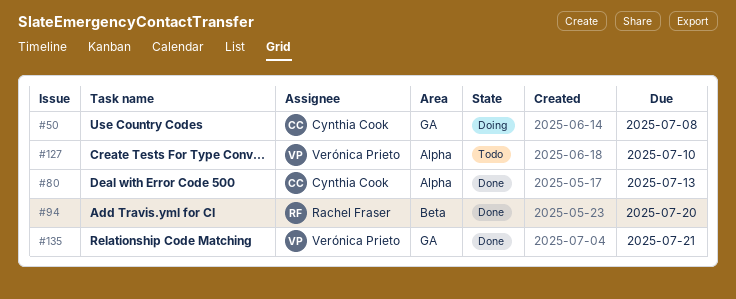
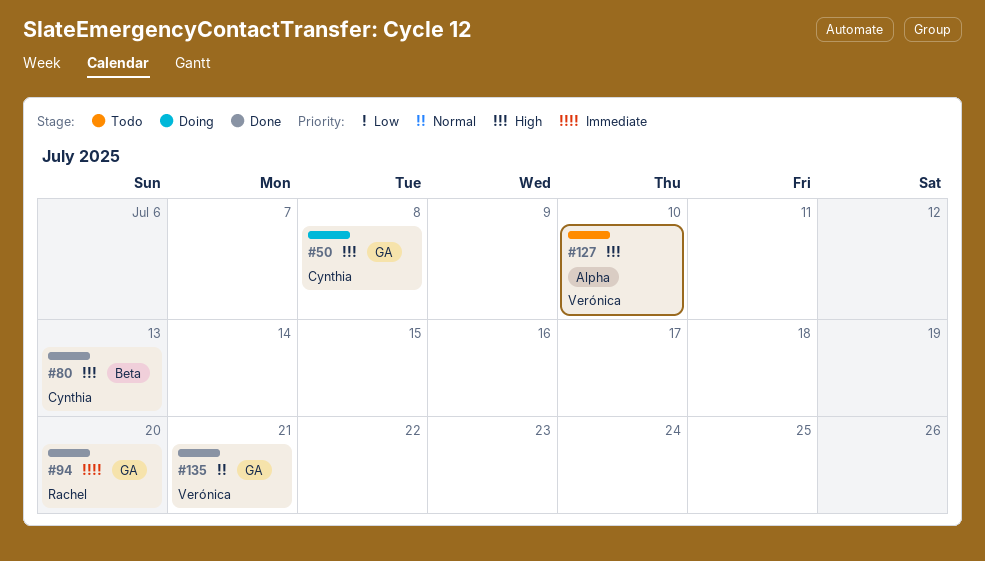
#80, label: Alpha -> Beta
#94, label: Beta -> GA

